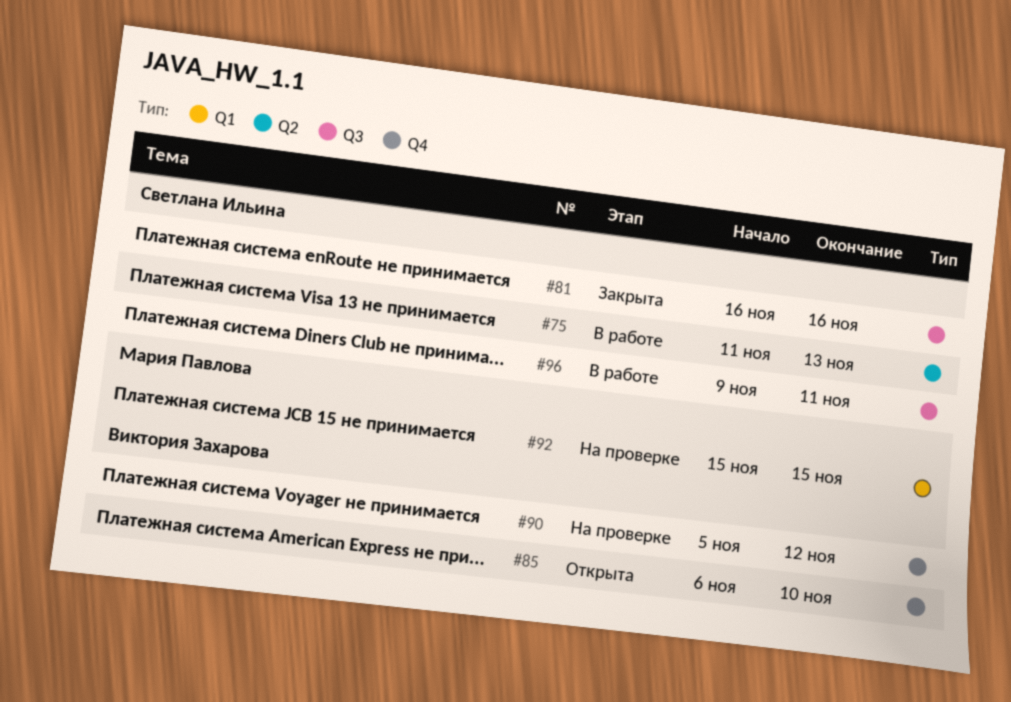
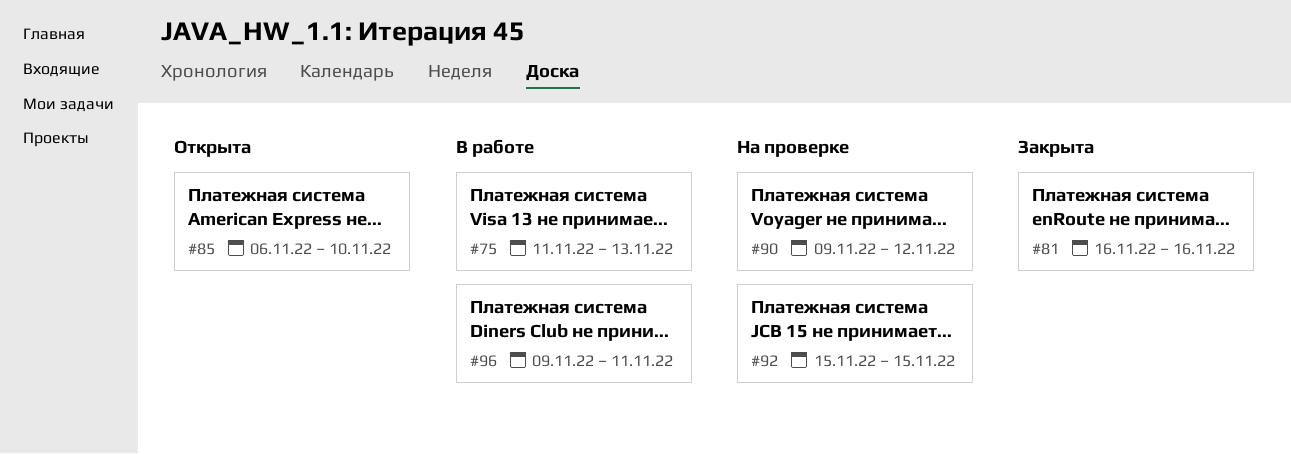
#90, start: Nov 5 -> Nov 9

